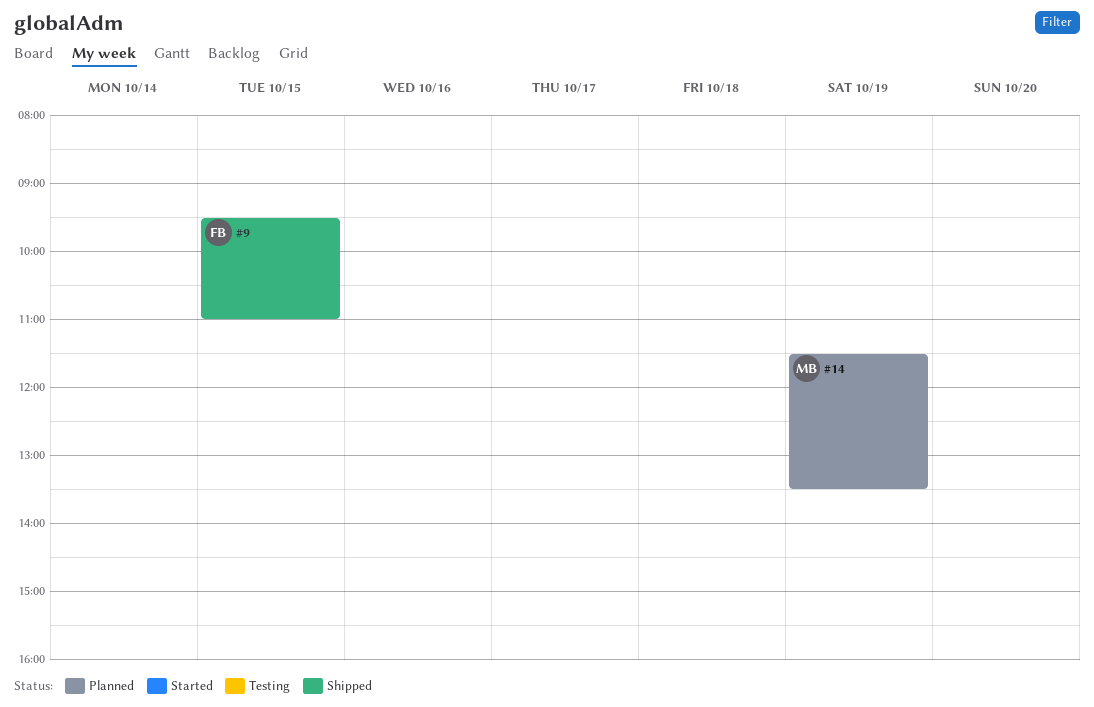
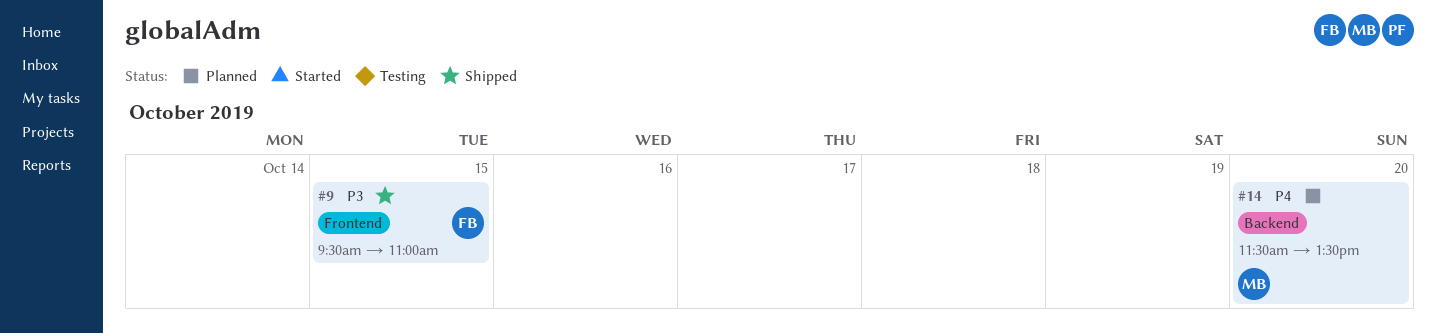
#14, day: Oct 19 -> Oct 20

